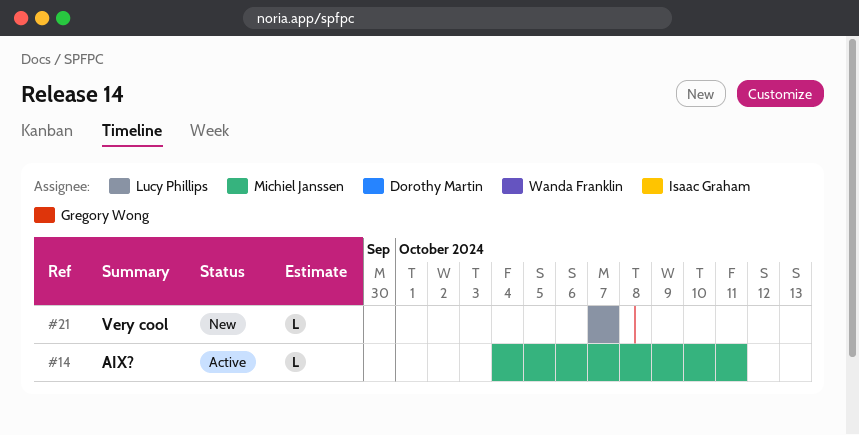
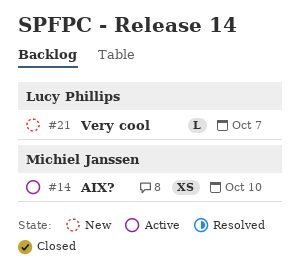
#14, estimate: L -> XS
#14, due: Oct 11 -> Oct 10

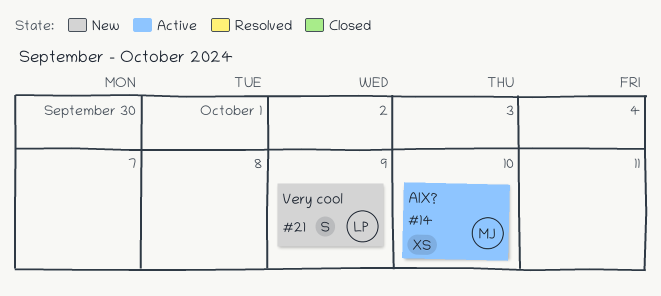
#21, estimate: L -> S
#21, due: Oct 7 -> Oct 9

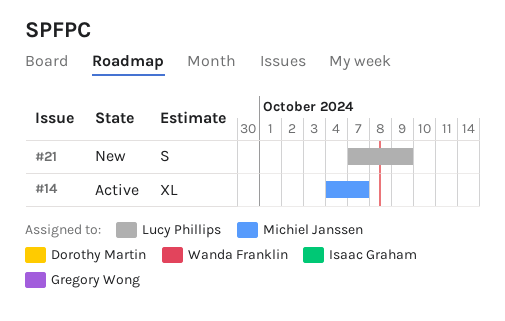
#14, estimate: XS -> XL
#14, due: Oct 10 -> Oct 7

